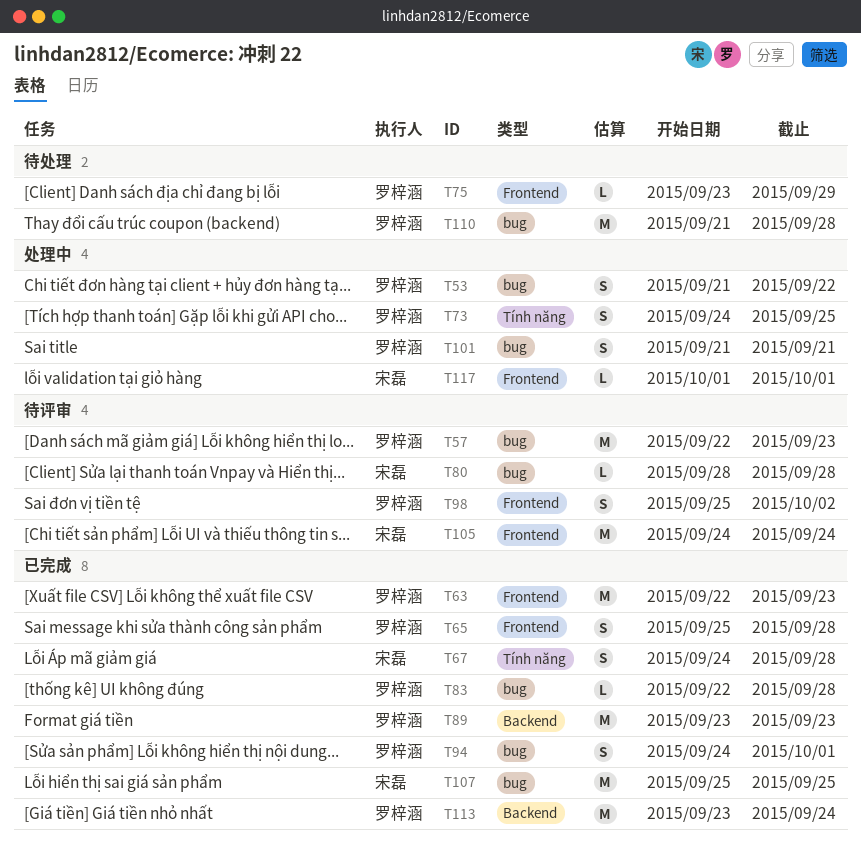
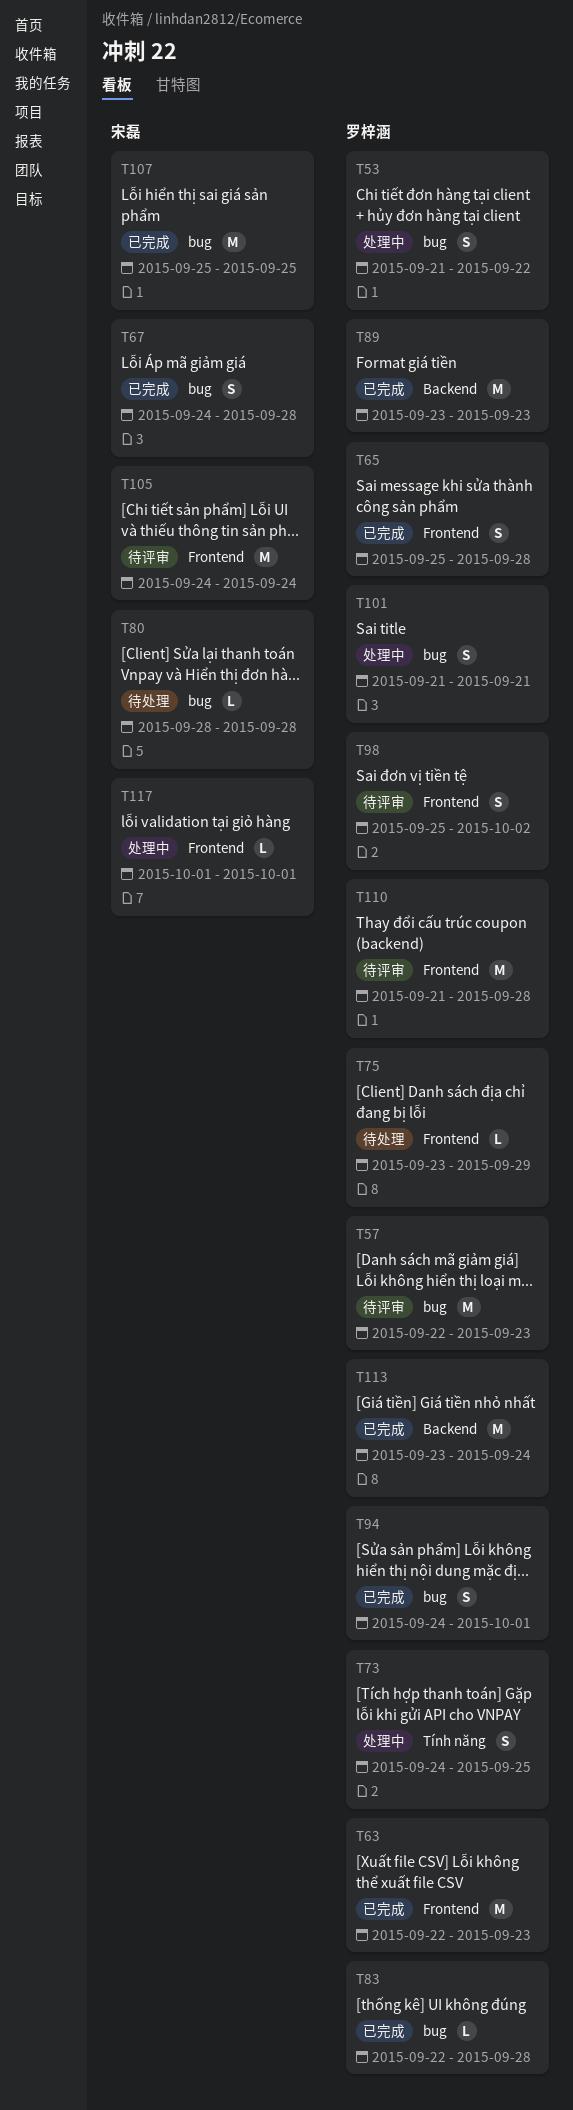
T67, label: Tính năng -> bug
T80, status: 待评审 -> 待处理
T110, status: 待处理 -> 待评审
T110, label: bug -> Frontend

